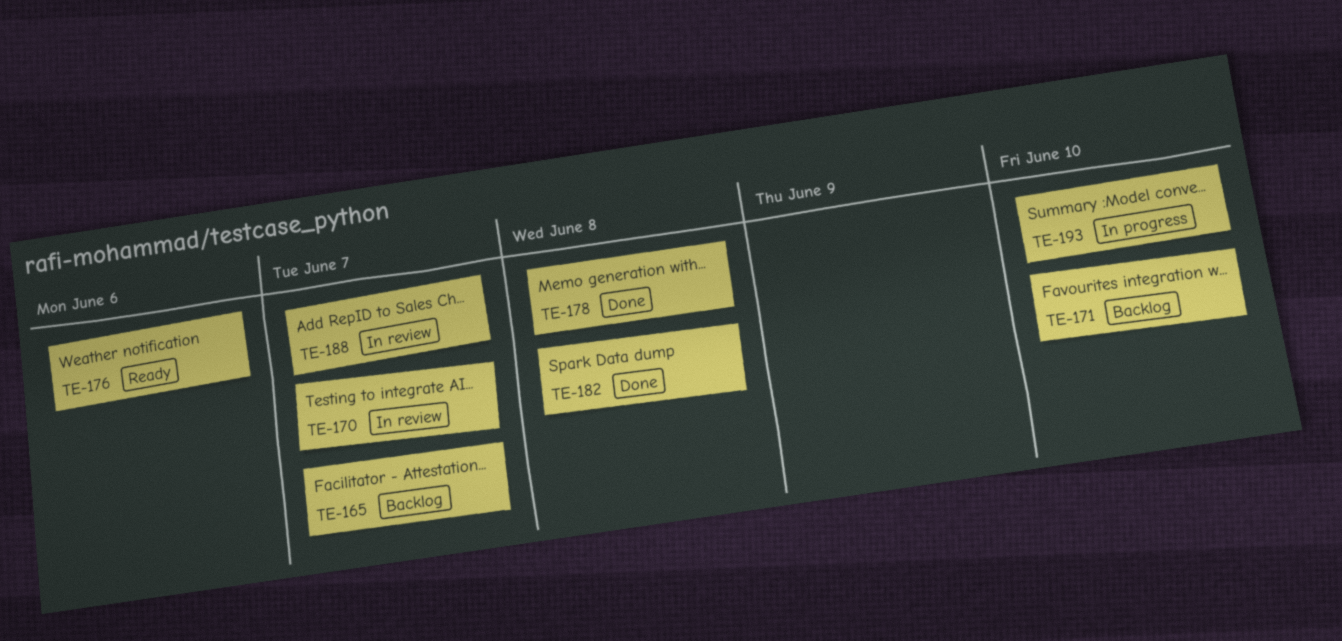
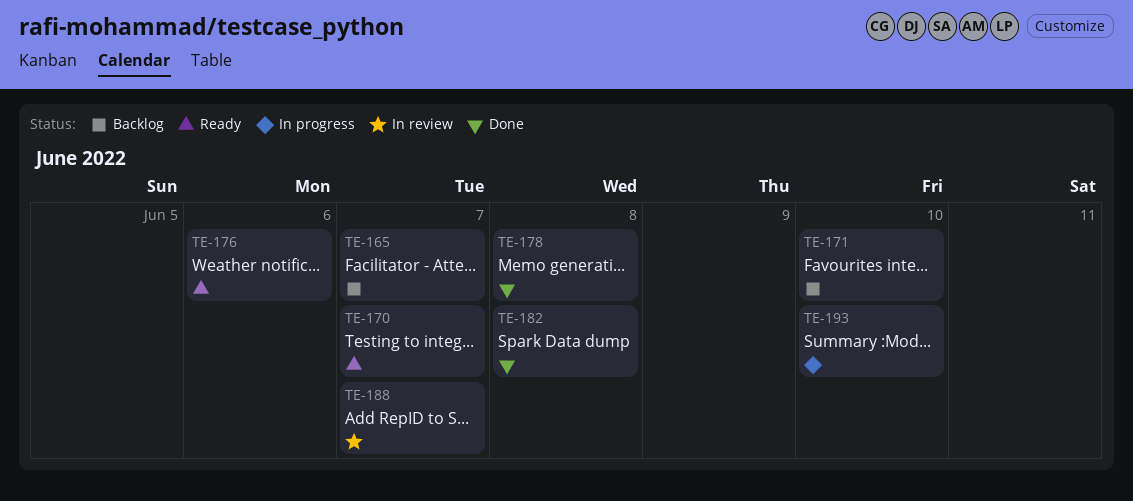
TE-170, status: In review -> Ready

